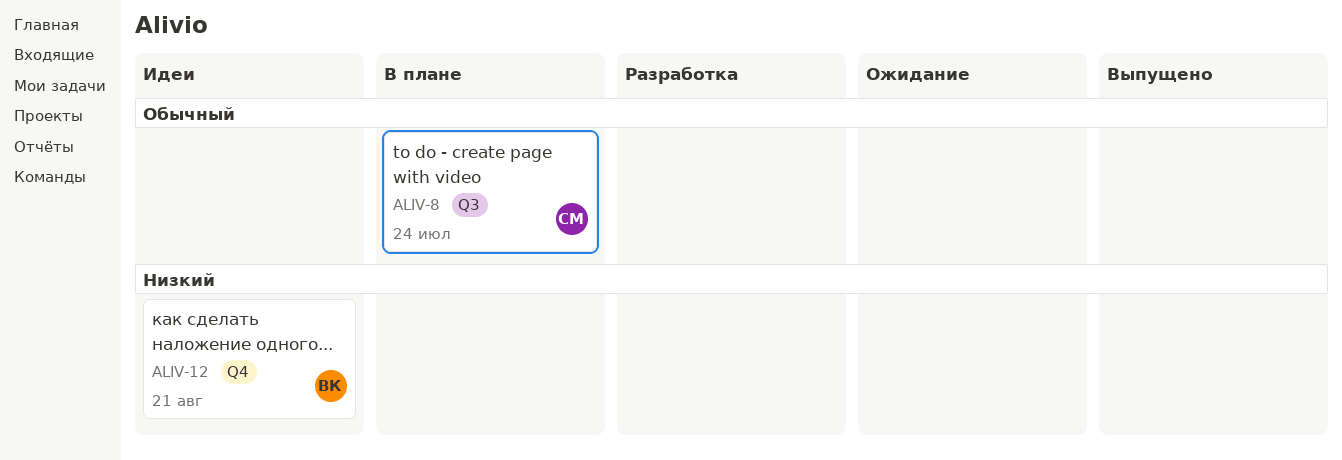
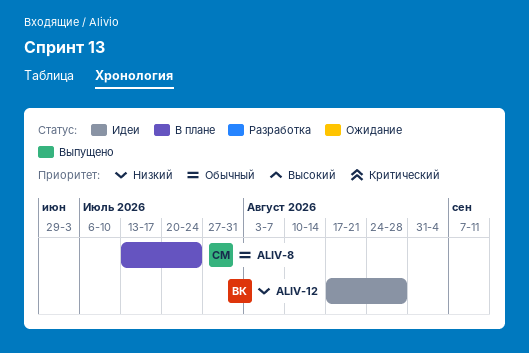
ALIV-12, due: Aug 21 -> Aug 28

